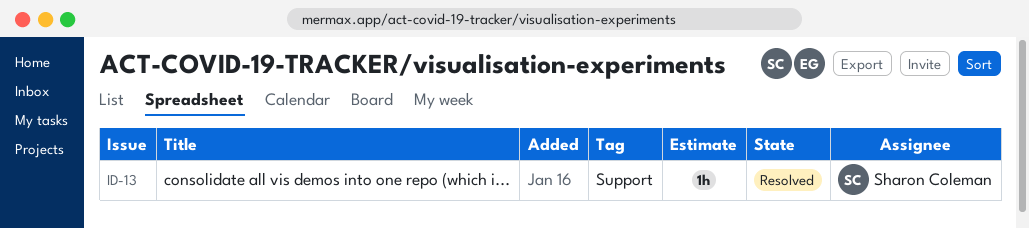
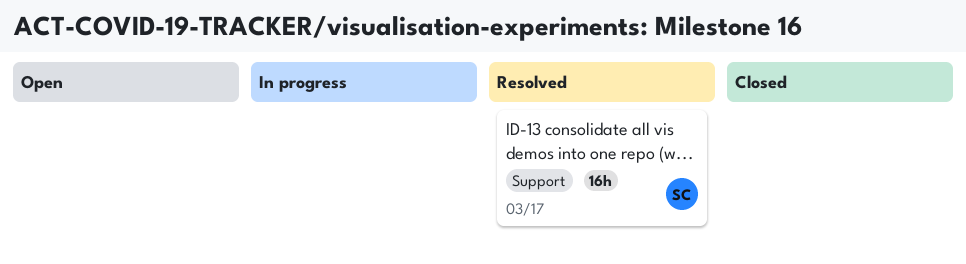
ID-13, estimate: 1h -> 16h

